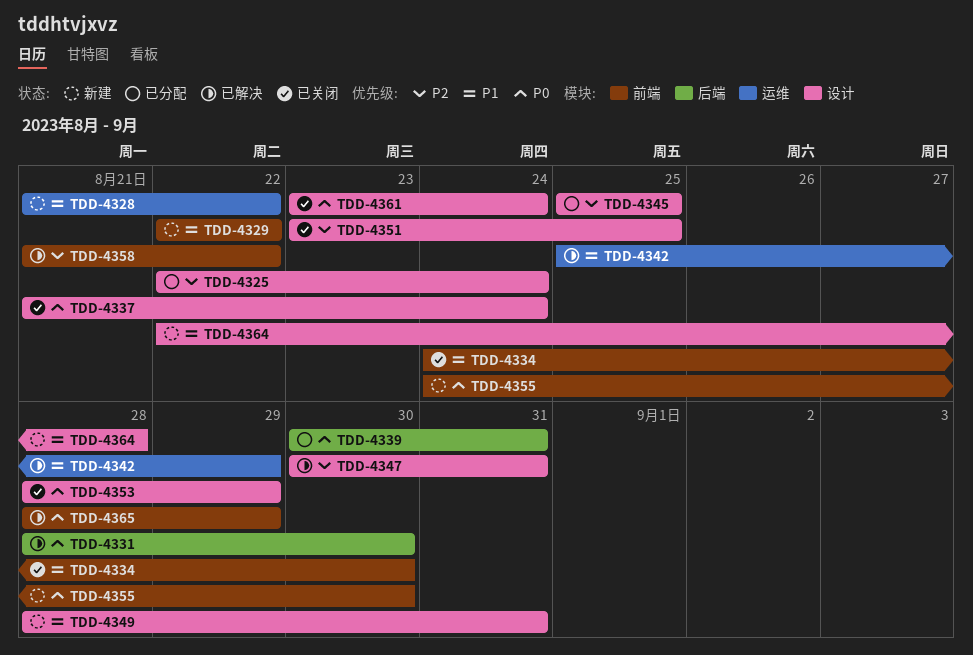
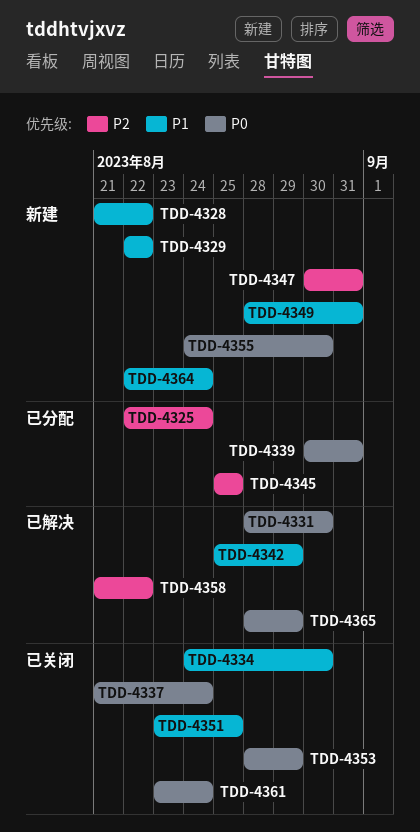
TDD-4347, status: 已解决 -> 新建
TDD-4351, priority: P2 -> P1
TDD-4364, due: Aug 28 -> Aug 24

